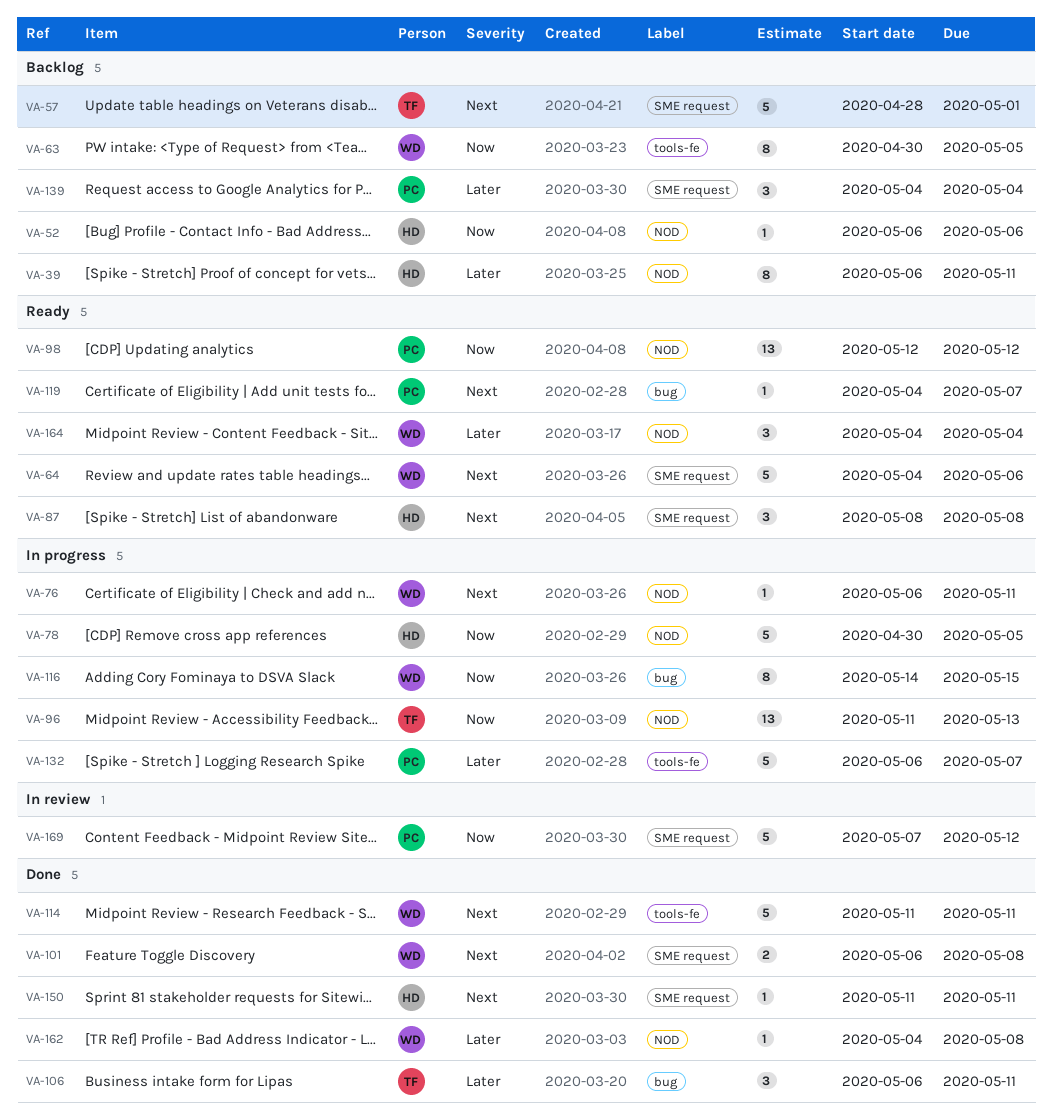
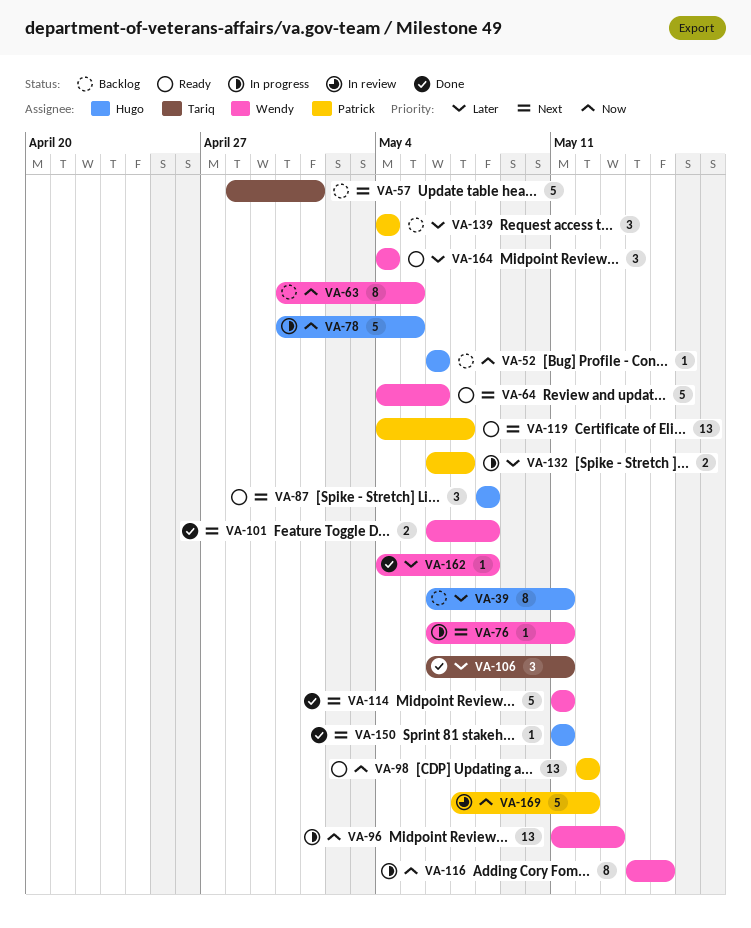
VA-96, owner: Tariq -> Wendy
VA-119, estimate: 1 -> 13
VA-132, estimate: 5 -> 2

